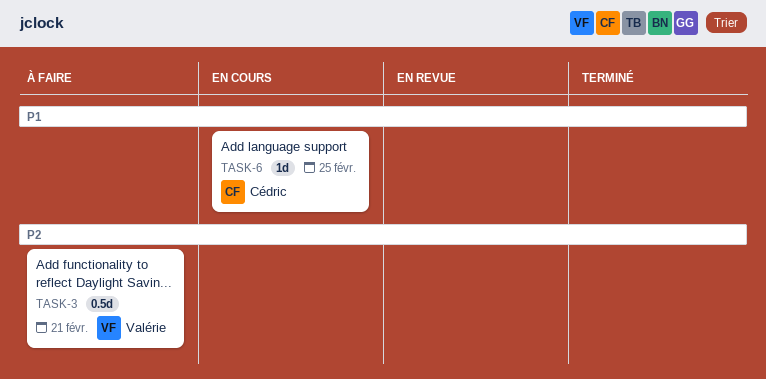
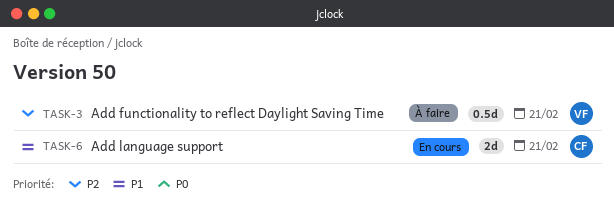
TASK-6, estimate: 1d -> 2d
TASK-6, due: Feb 25 -> Feb 21

